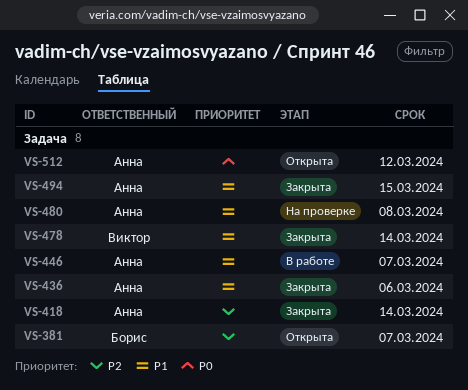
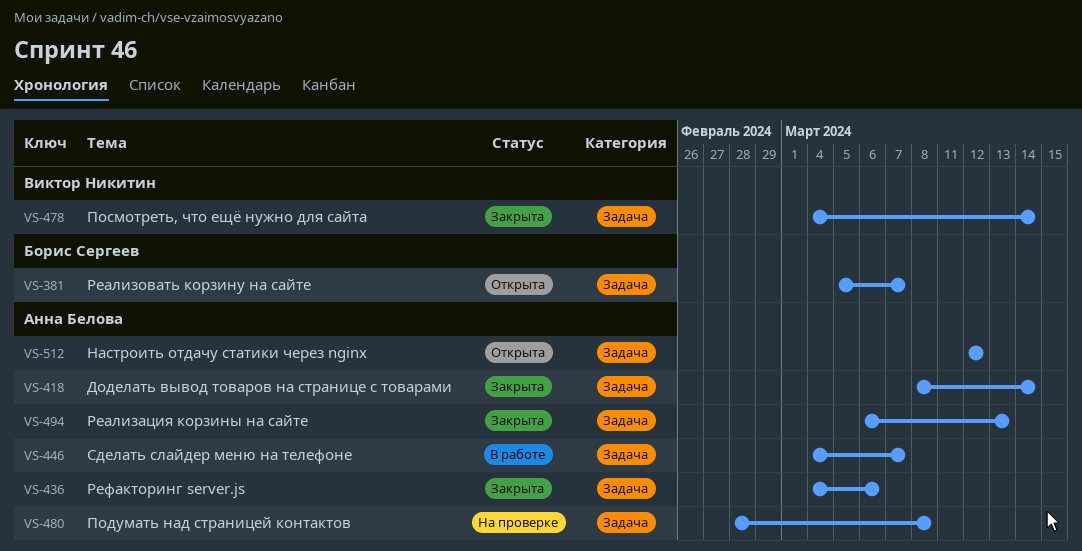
VS-494, due: Mar 15 -> Mar 13

